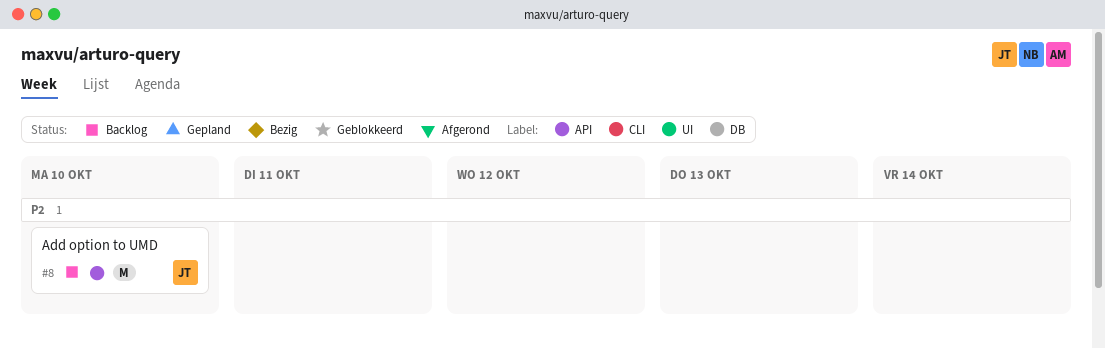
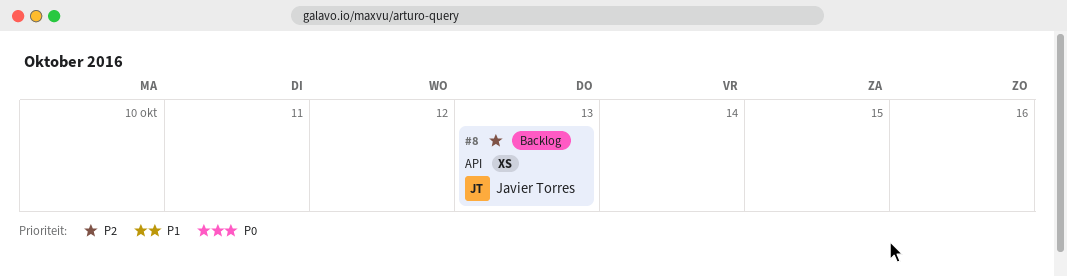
#8, estimate: M -> XS
#8, due: Oct 10 -> Oct 13

